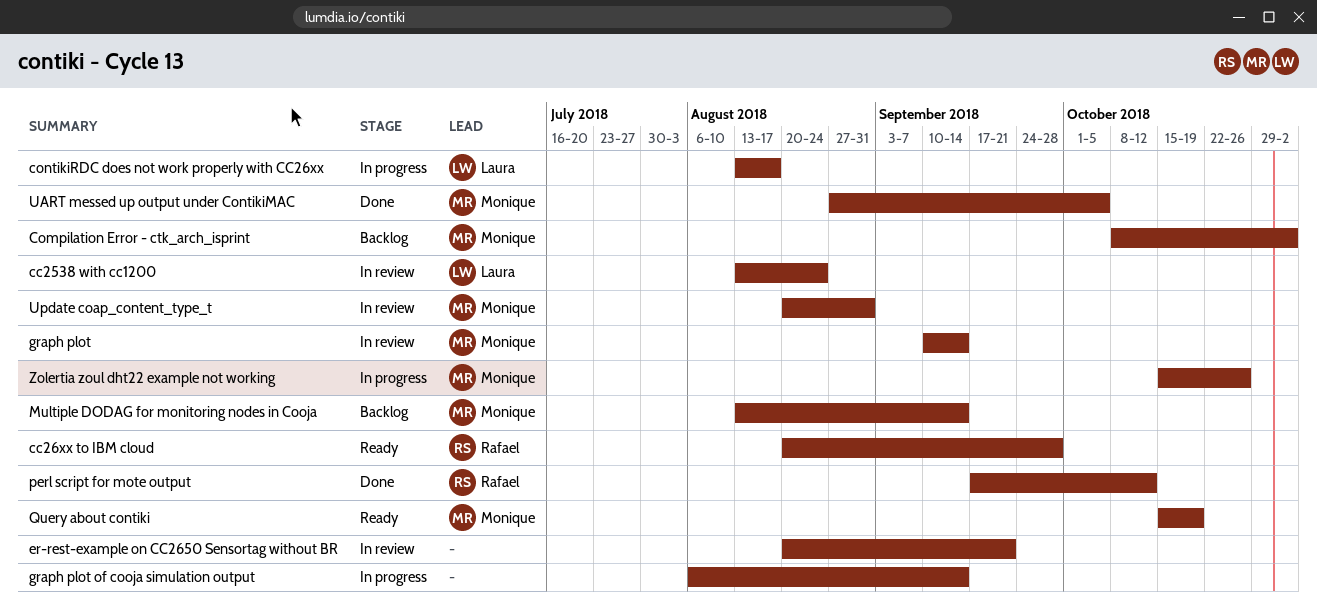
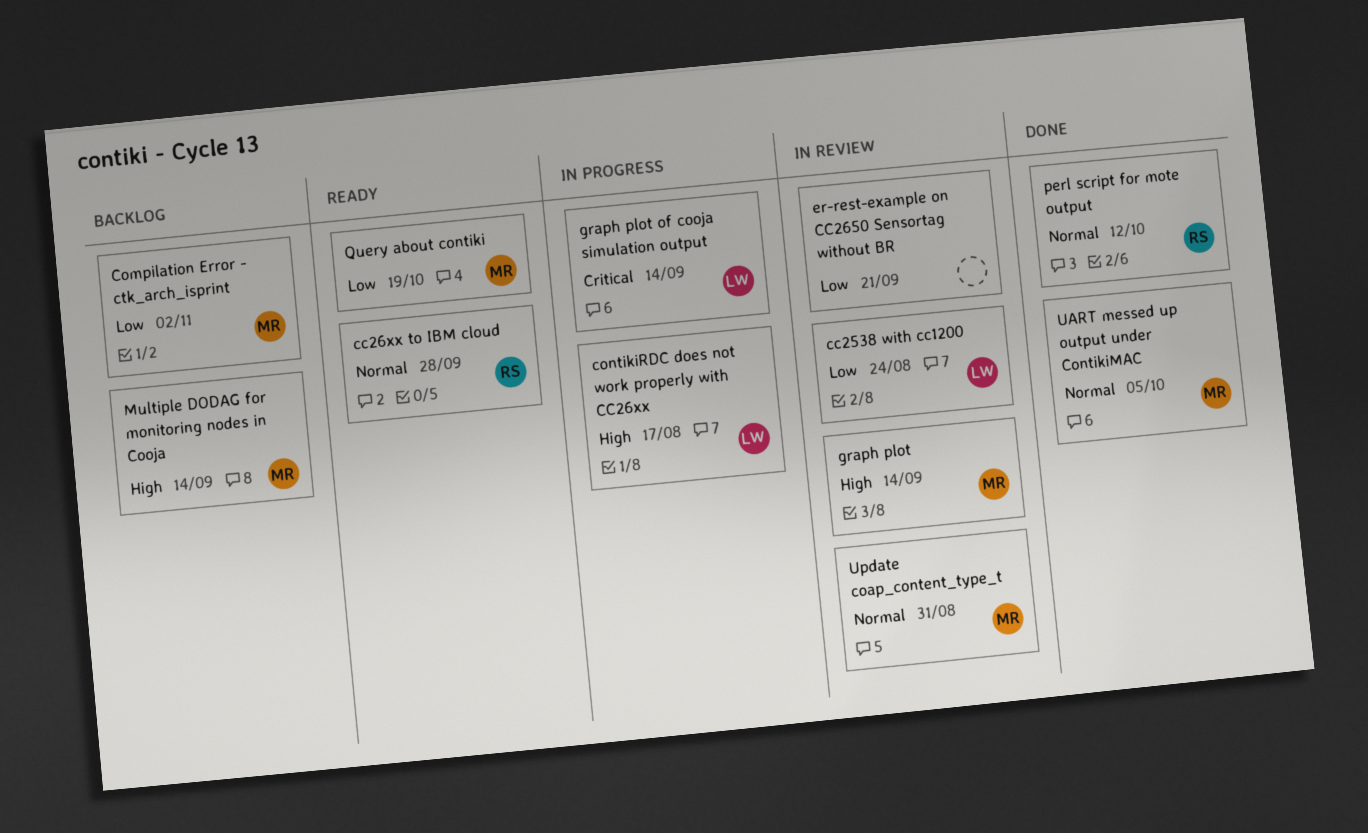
graph plot of cooja simulation output, owner: none -> Laura
Zolertia zoul dht22 example not working: present -> none

